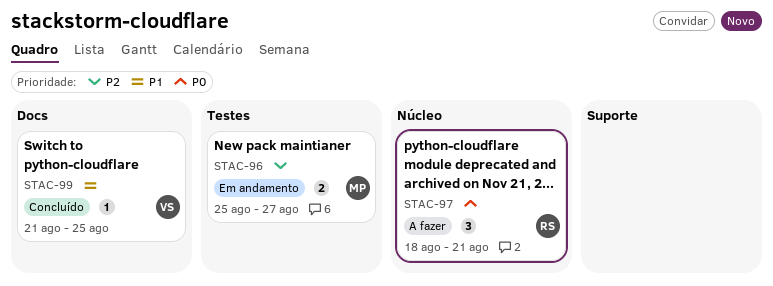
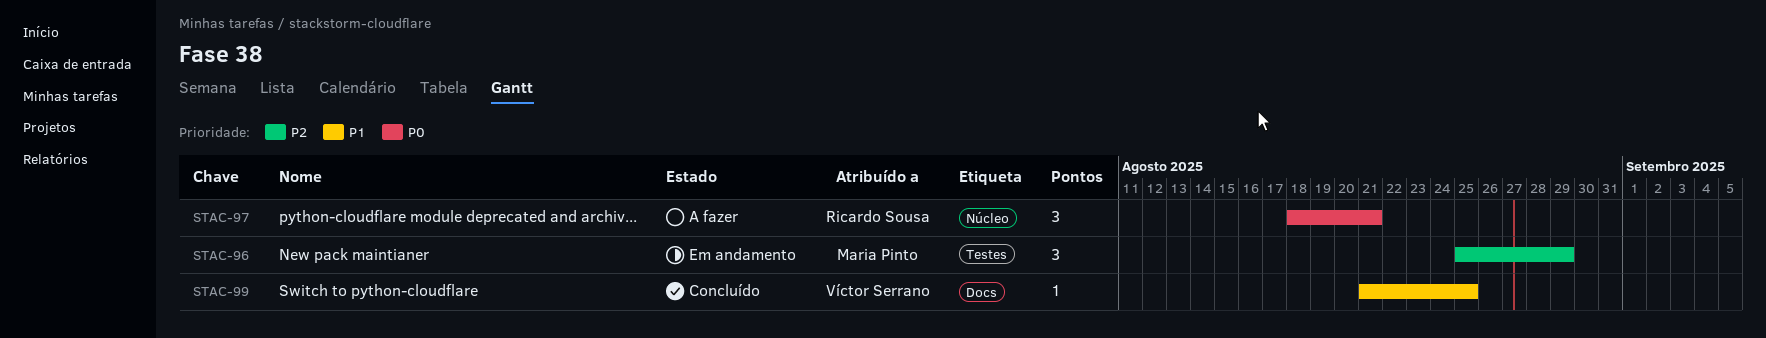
STAC-96, estimate: 2 -> 3
STAC-96, due: Aug 27 -> Aug 29

